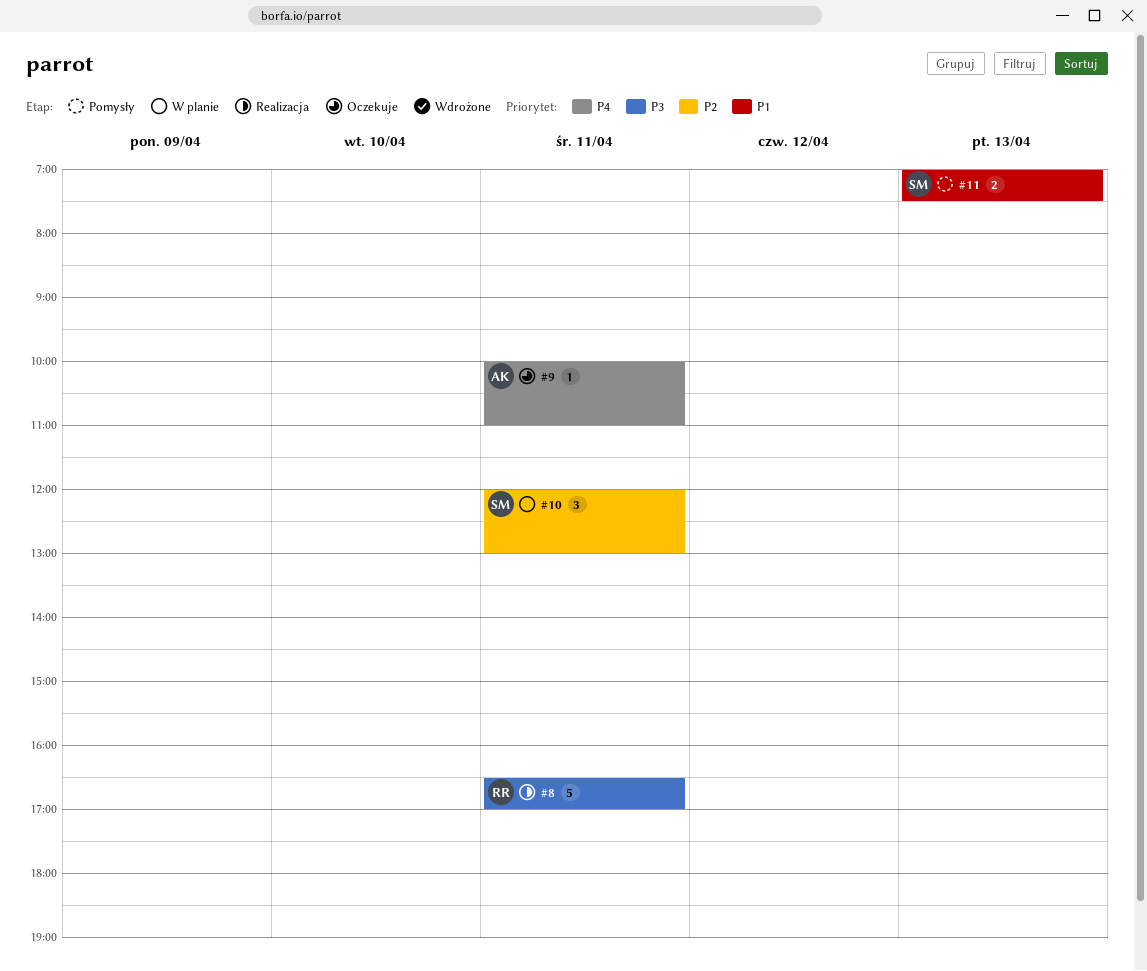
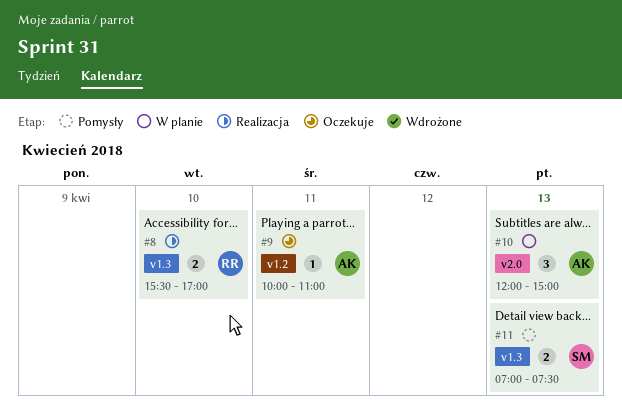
#8, estimate: 5 -> 2
#8, day: Apr 11 -> Apr 10
#8, begins: 16:30 -> 15:30
#10, owner: SM -> AK
#10, day: Apr 11 -> Apr 13
#10, ends: 13:00 -> 15:00

